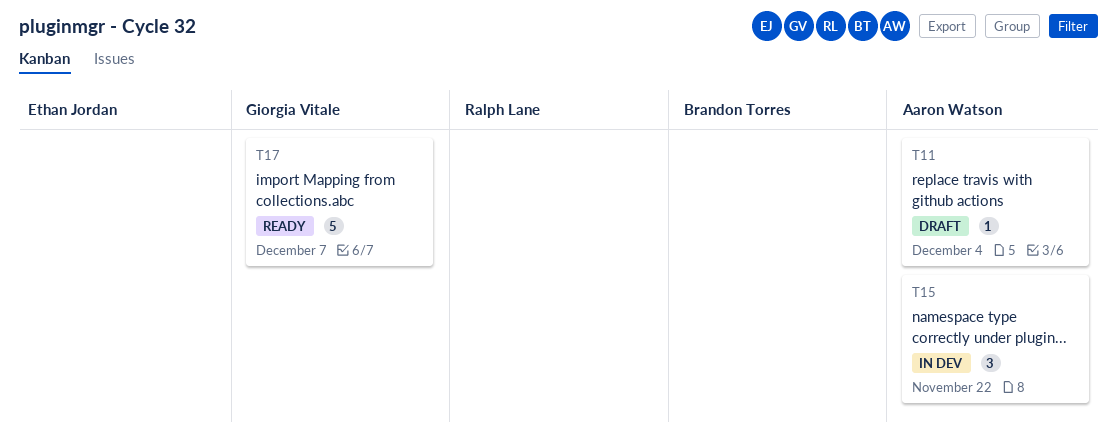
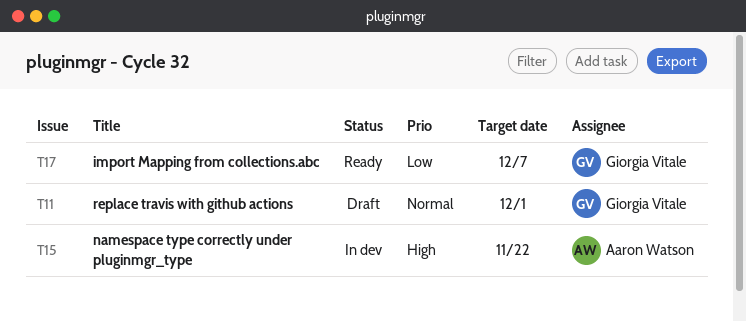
T11, owner: Aaron Watson -> Giorgia Vitale
T11, due: Dec 4 -> Dec 1

